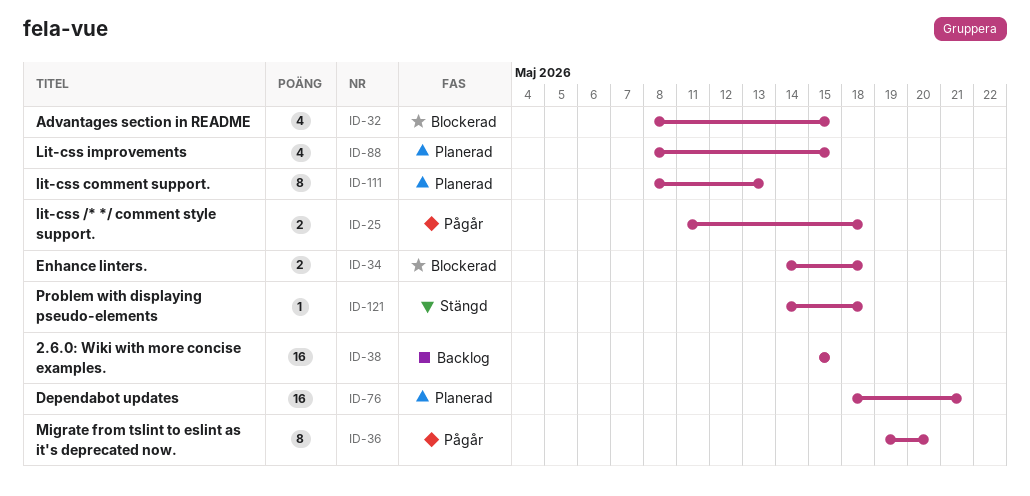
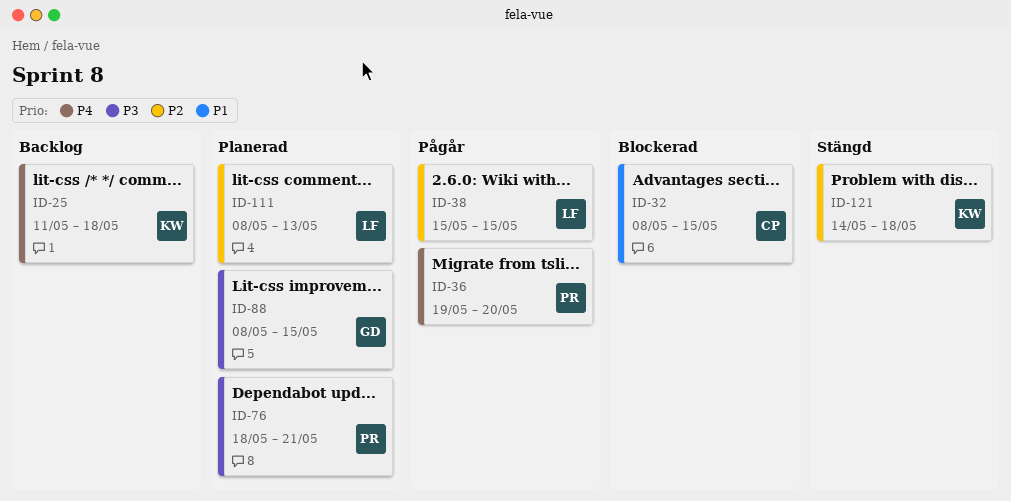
ID-25, status: Pågår -> Backlog
ID-34: present -> none
ID-38, status: Backlog -> Pågår

